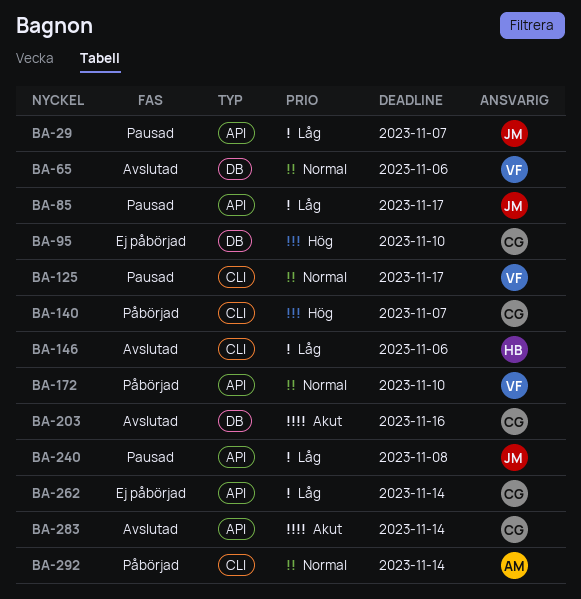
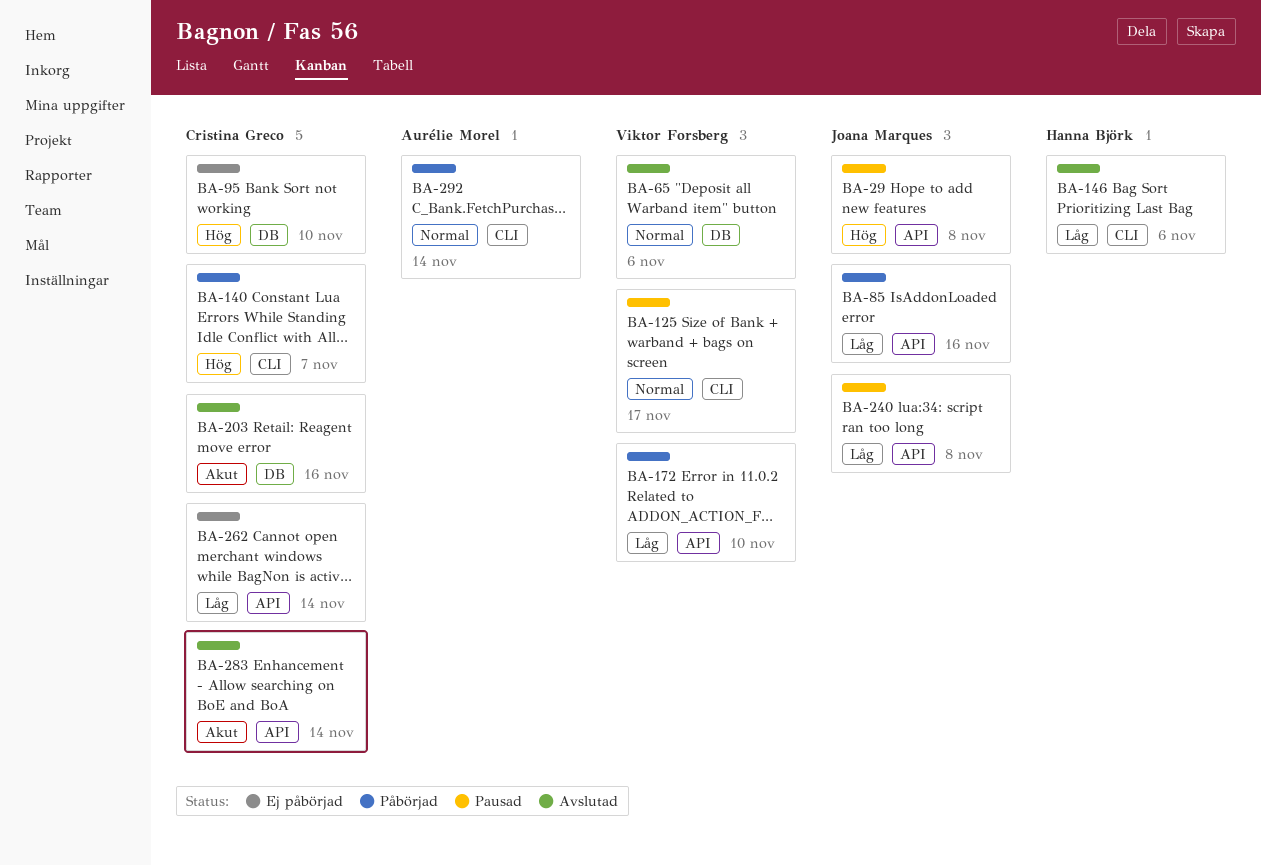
BA-29, priority: Låg -> Hög
BA-29, due: Nov 7 -> Nov 8
BA-85, status: Pausad -> Påbörjad
BA-85, due: Nov 17 -> Nov 16
BA-172, priority: Normal -> Låg

